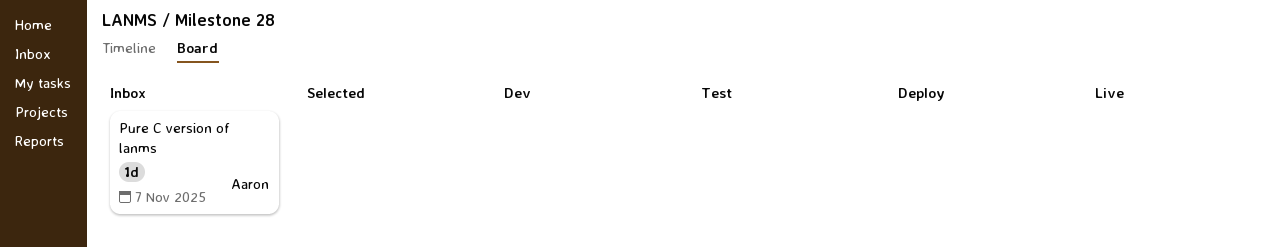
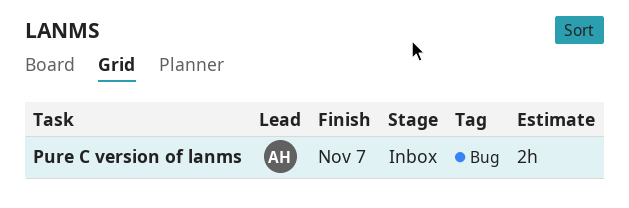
Pure C version of lanms, estimate: 1d -> 2h

